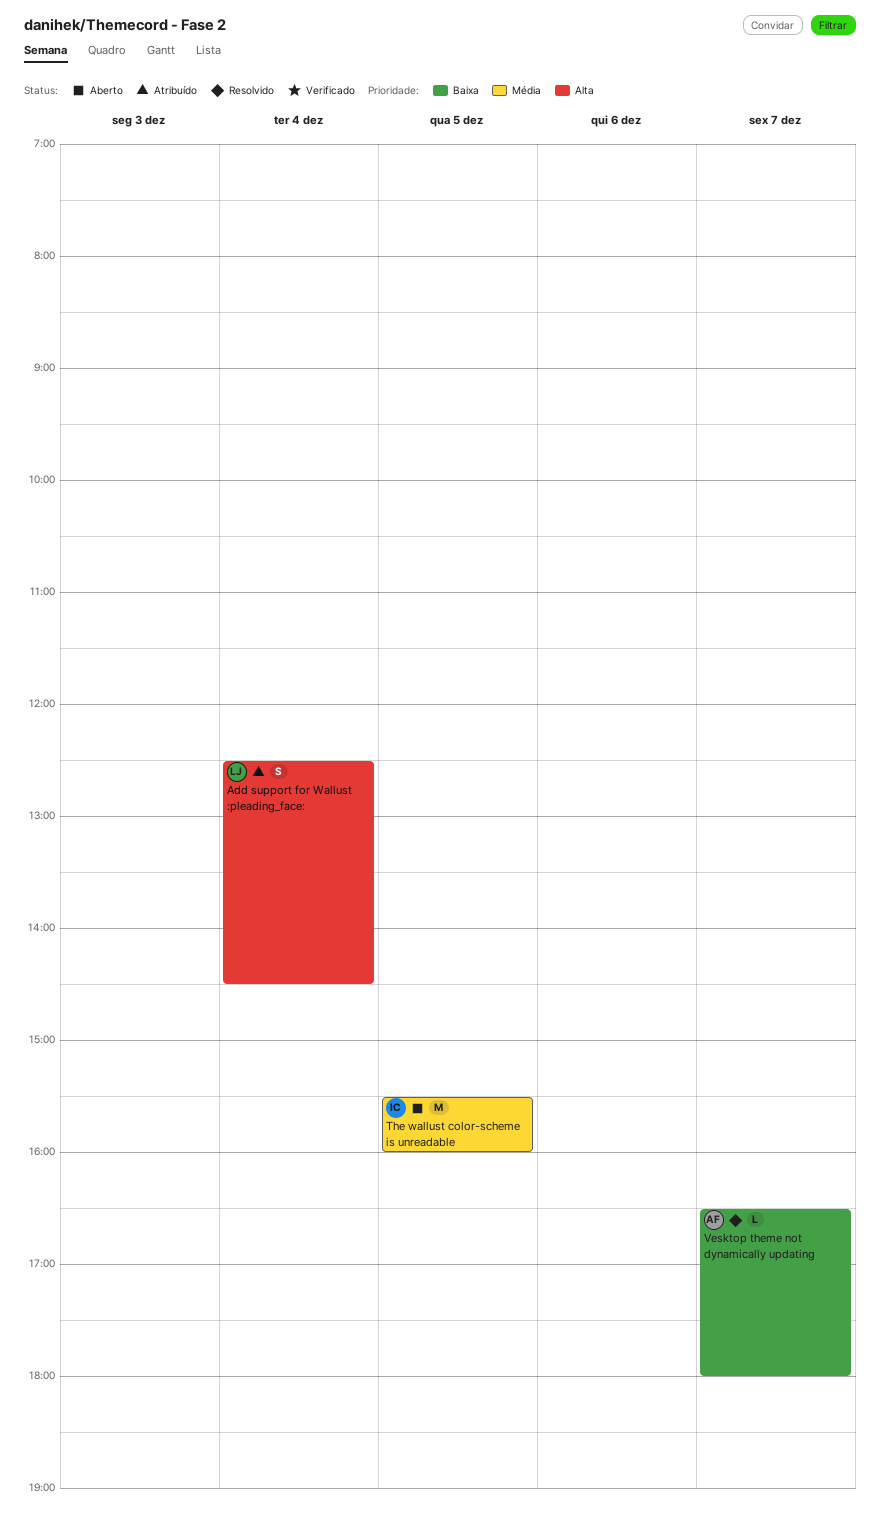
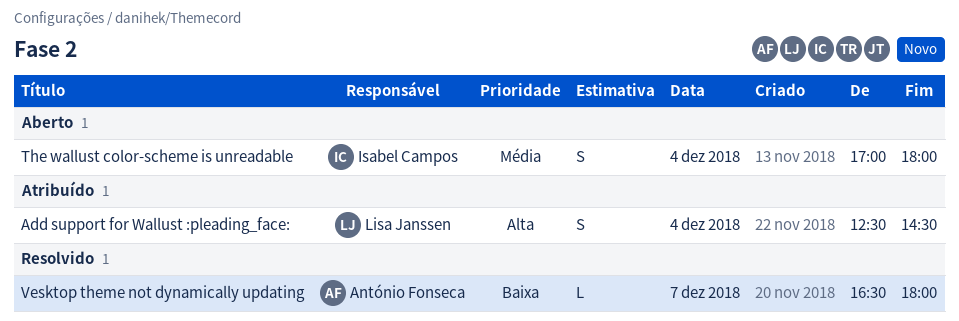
The wallust color-scheme is unreadable, estimate: M -> S
The wallust color-scheme is unreadable, day: Dec 5 -> Dec 4
The wallust color-scheme is unreadable, begins: 15:30 -> 17:00
The wallust color-scheme is unreadable, ends: 16:00 -> 18:00

